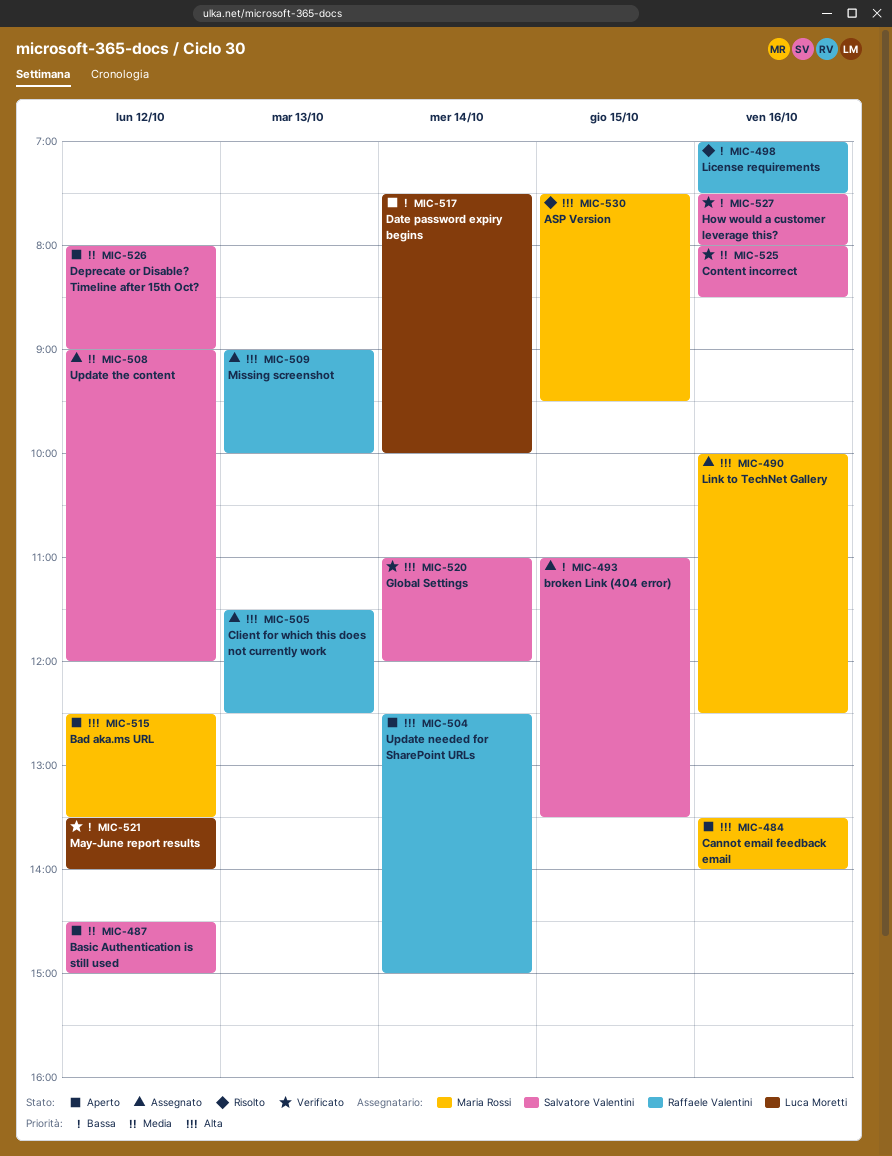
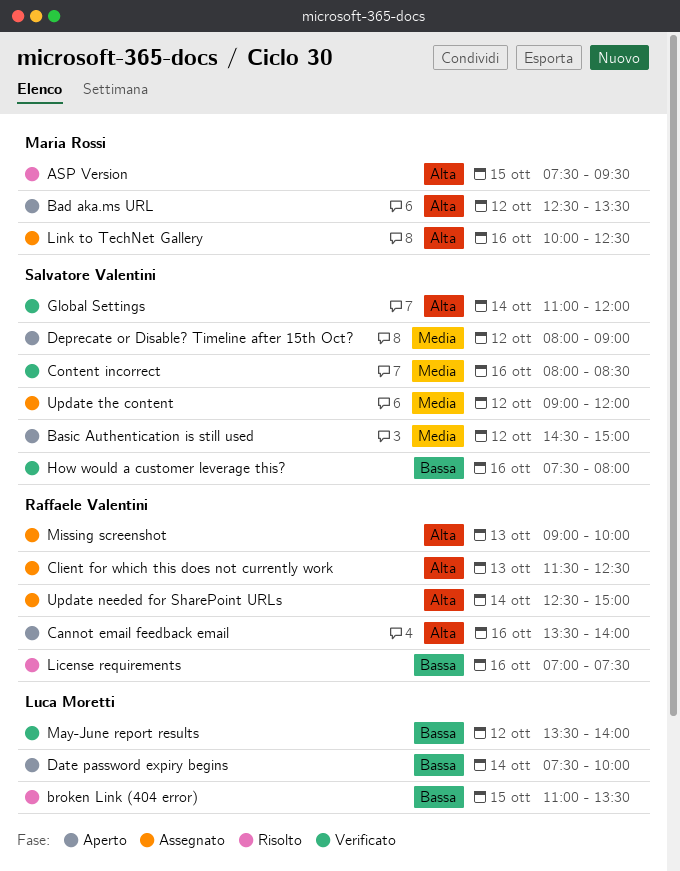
broken Link (404 error), status: Assegnato -> Risolto
broken Link (404 error), owner: Salvatore Valentini -> Luca Moretti
Cannot email feedback email, owner: Maria Rossi -> Raffaele Valentini
Update needed for SharePoint URLs, status: Aperto -> Assegnato

